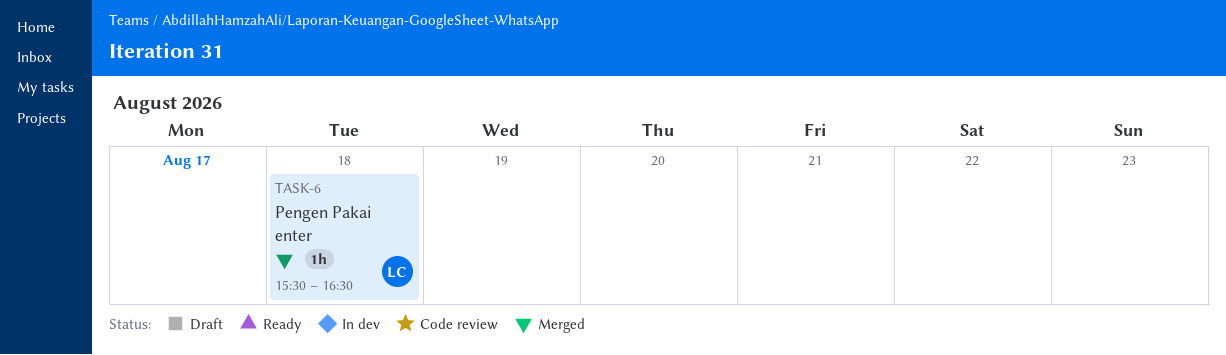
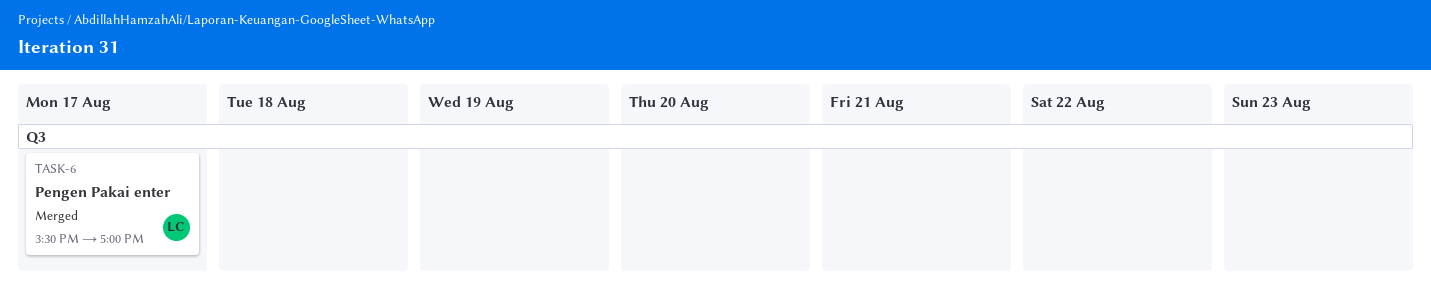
TASK-6, day: Aug 18 -> Aug 17
TASK-6, ends: 16:30 -> 17:00

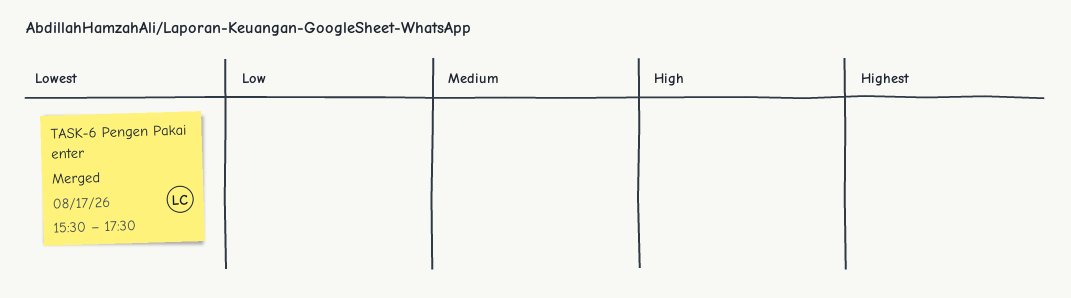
TASK-6, ends: 17:00 -> 17:30

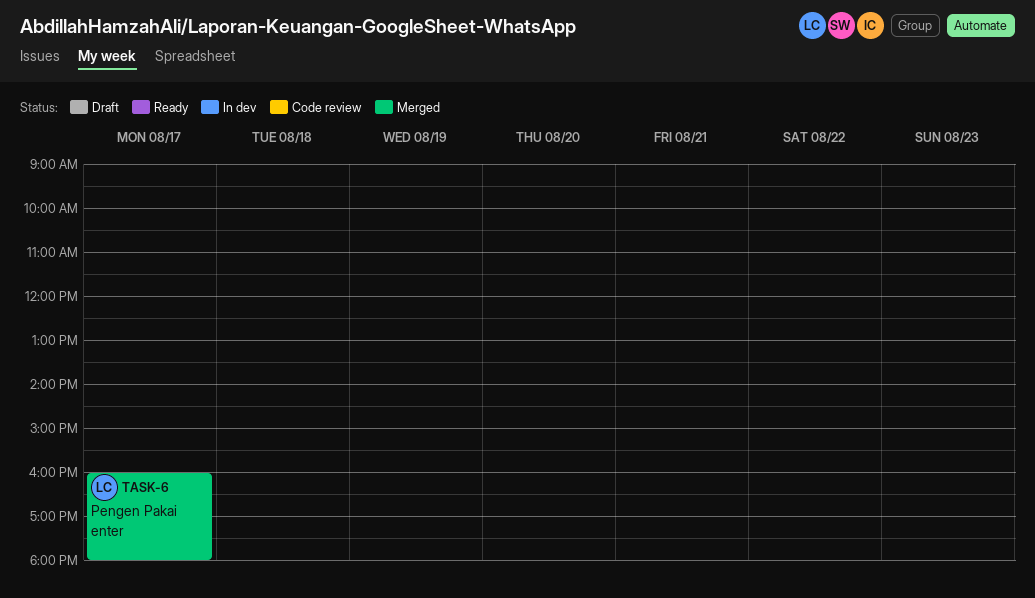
TASK-6, begins: 15:30 -> 16:00
TASK-6, ends: 17:30 -> 18:00

